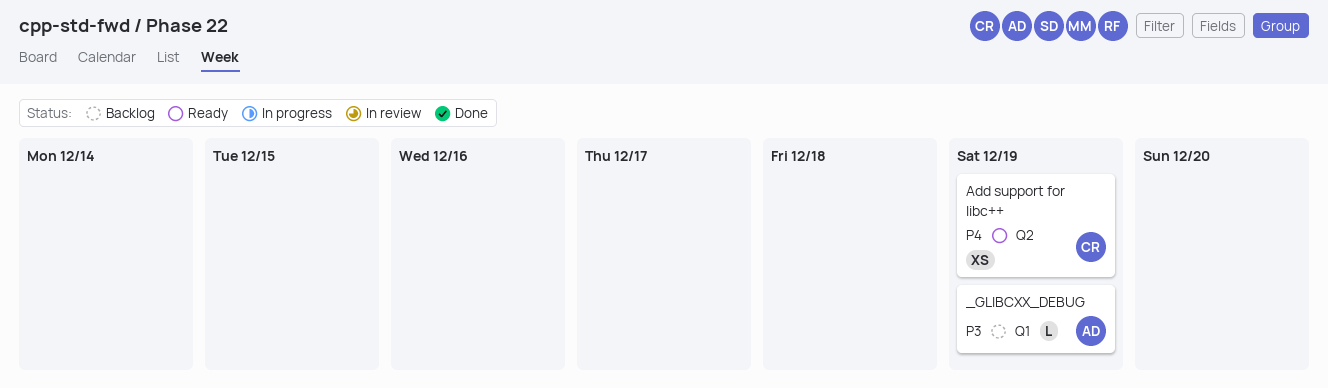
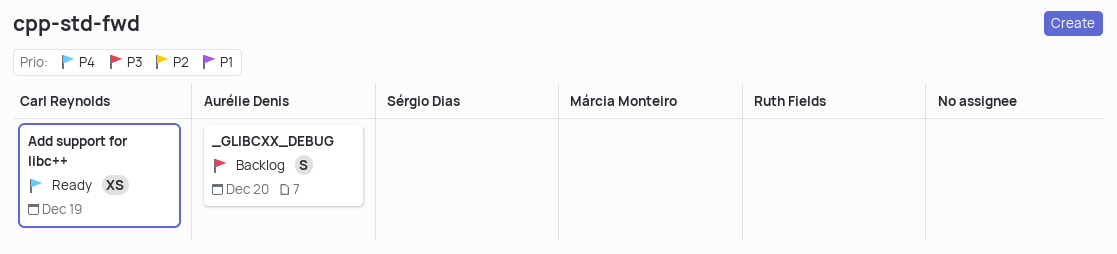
_GLIBCXX_DEBUG, estimate: L -> S
_GLIBCXX_DEBUG, due: Dec 19 -> Dec 20

